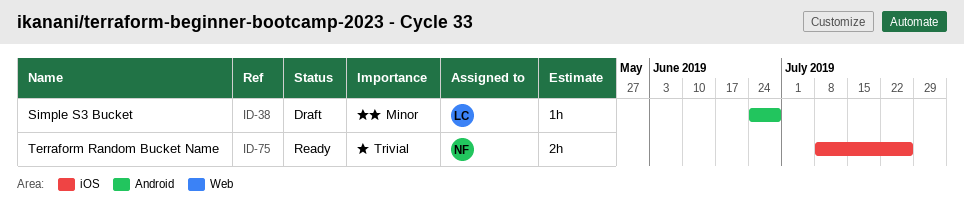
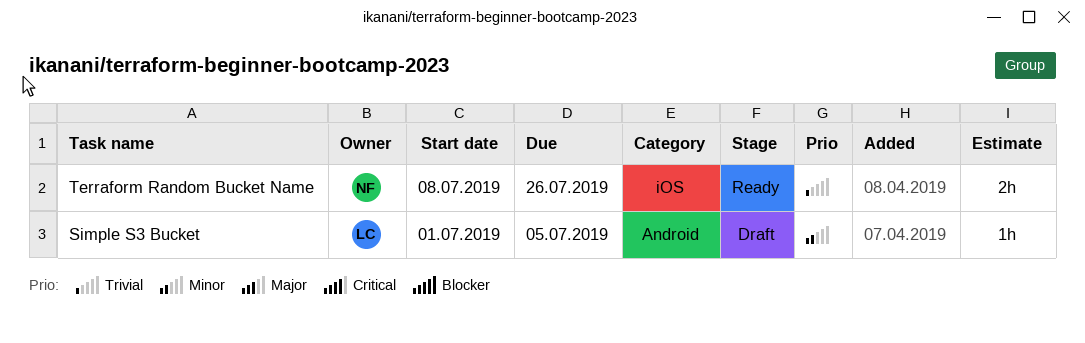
Simple S3 Bucket, start: Jun 24 -> Jul 1
Simple S3 Bucket, due: Jun 28 -> Jul 5

